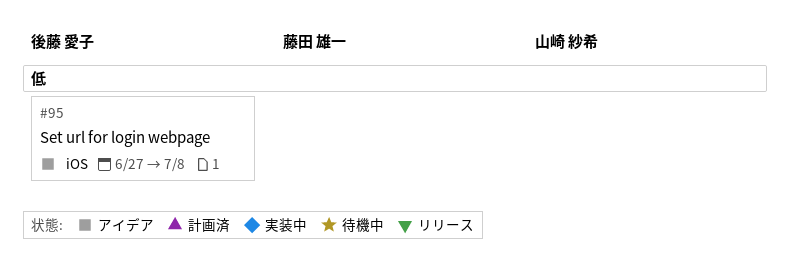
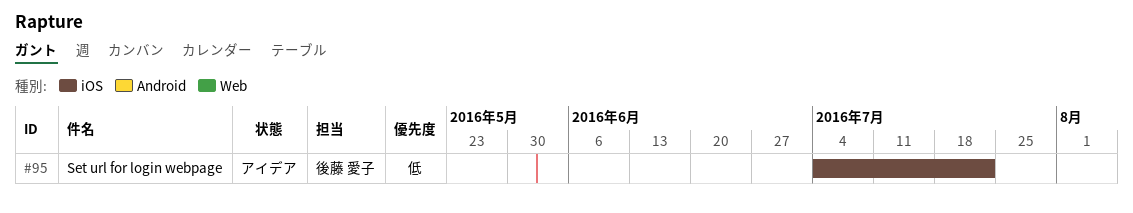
#95, start: Jun 27 -> Jul 4
#95, due: Jul 8 -> Jul 22

